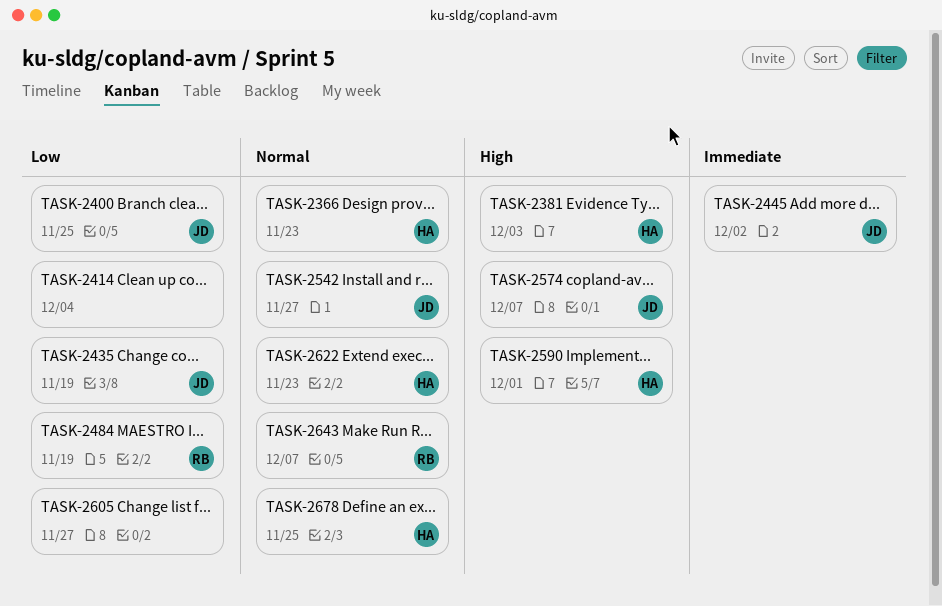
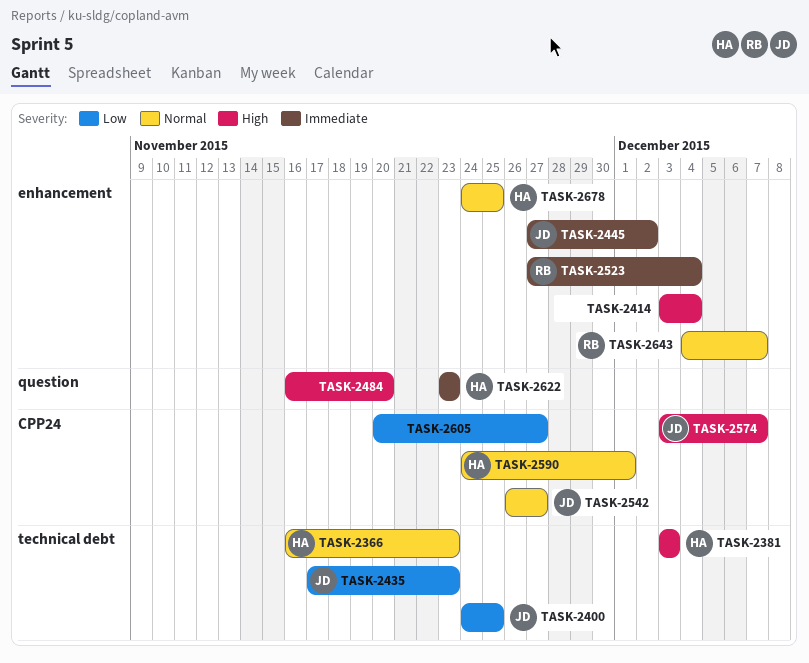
TASK-2414, priority: Low -> High
TASK-2435, due: Nov 19 -> Nov 23
TASK-2484, owner: RB -> none
TASK-2484, priority: Low -> High
TASK-2484, due: Nov 19 -> Nov 20
TASK-2523: none -> present
TASK-2590, priority: High -> Normal
TASK-2622, priority: Normal -> Immediate

